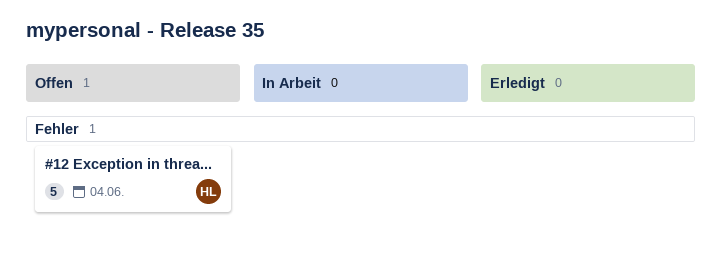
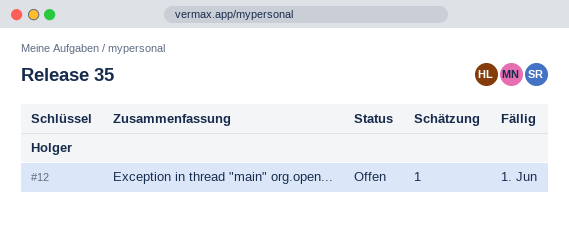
#12, estimate: 5 -> 1
#12, due: Jun 4 -> Jun 1

